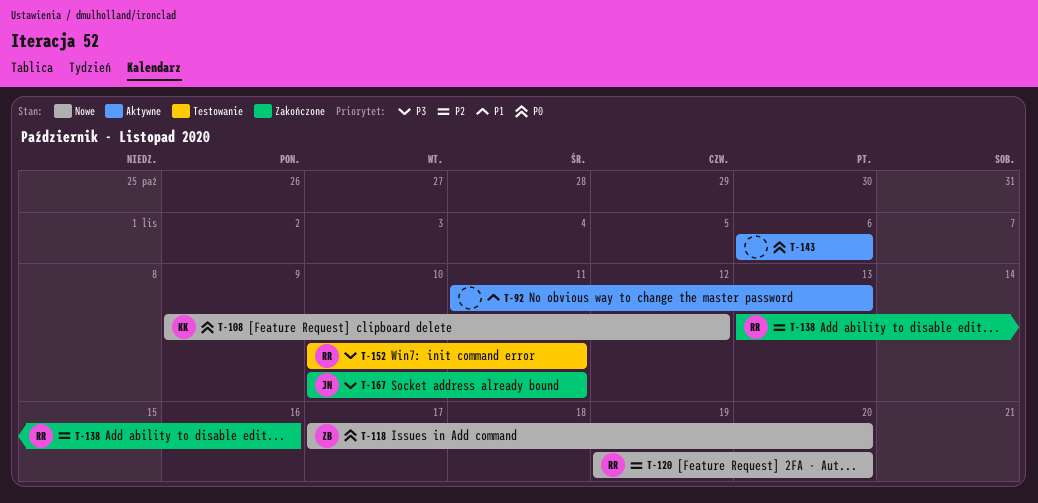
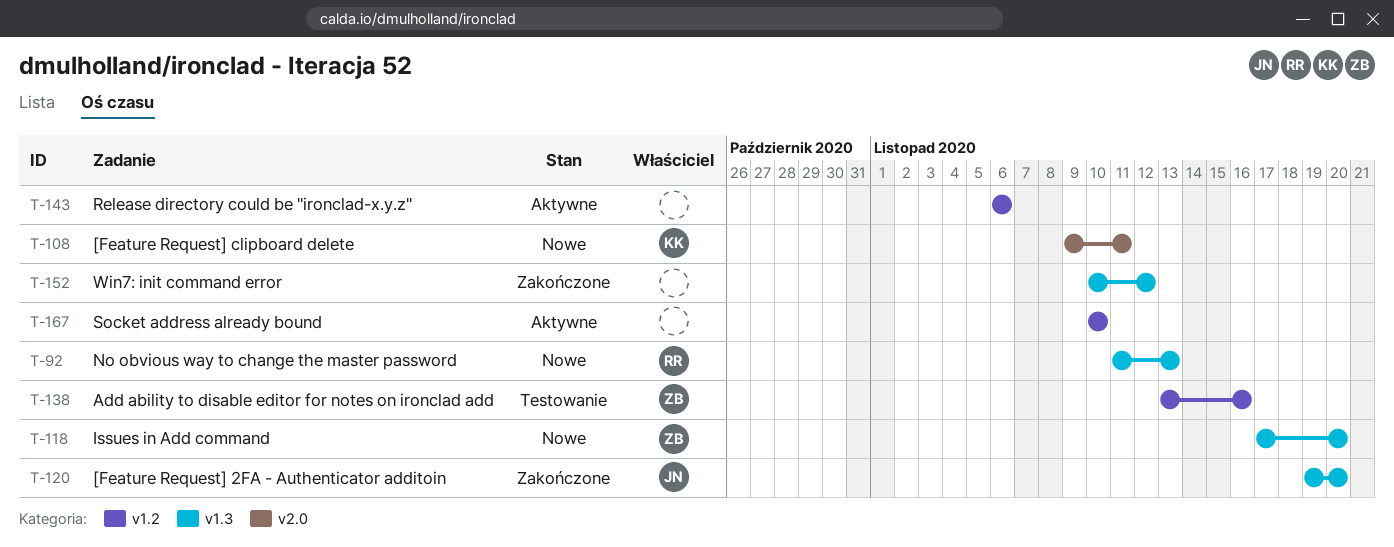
T-92, status: Aktywne -> Nowe
T-92, owner: none -> RR
T-108, due: Nov 12 -> Nov 11
T-120, status: Nowe -> Zakończone
T-120, owner: RR -> JN
T-138, status: Zakończone -> Testowanie
T-138, owner: RR -> ZB
T-152, status: Testowanie -> Zakończone
T-152, owner: RR -> none
T-152, due: Nov 11 -> Nov 12
T-167, status: Zakończone -> Aktywne
T-167, owner: JN -> none
T-167, due: Nov 11 -> Nov 10

